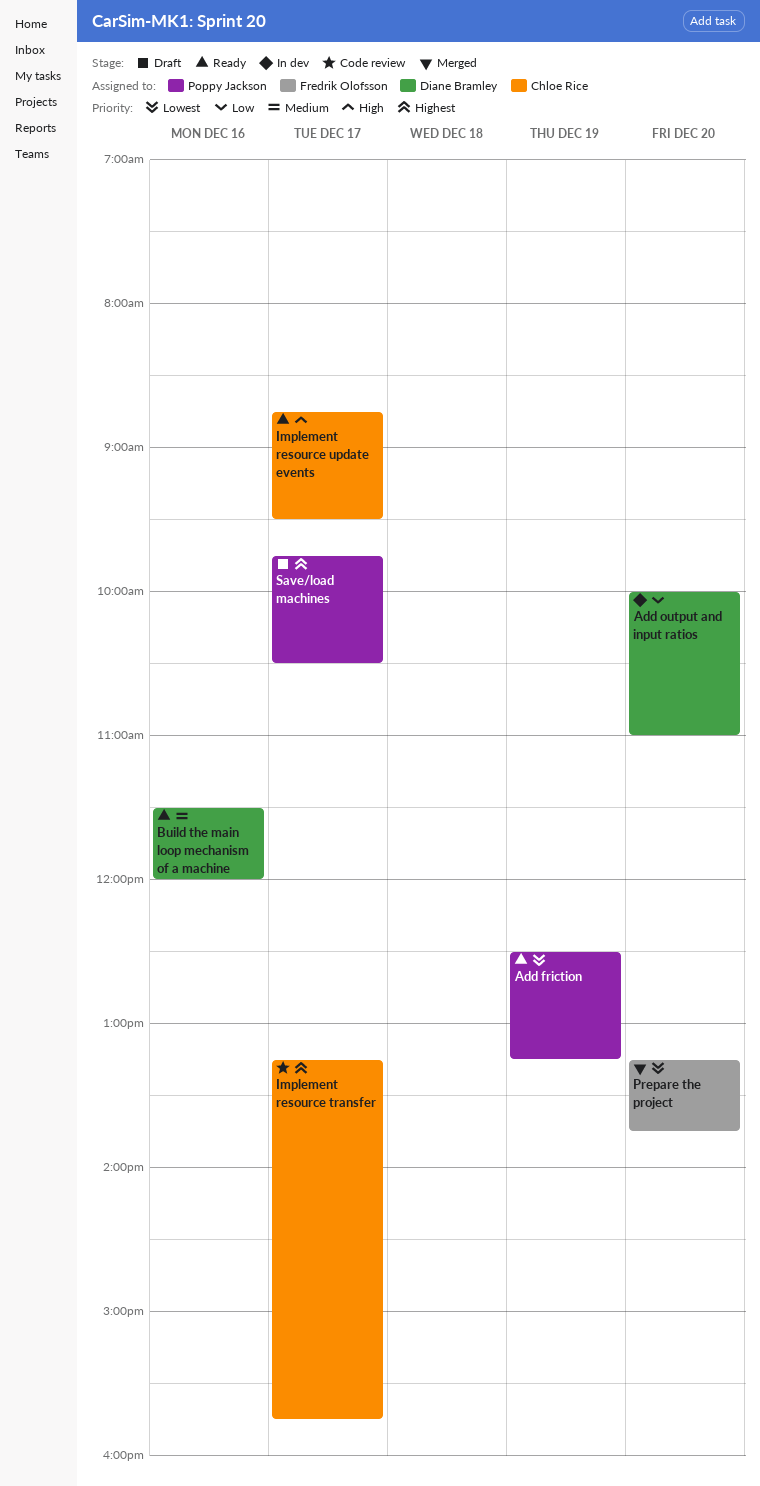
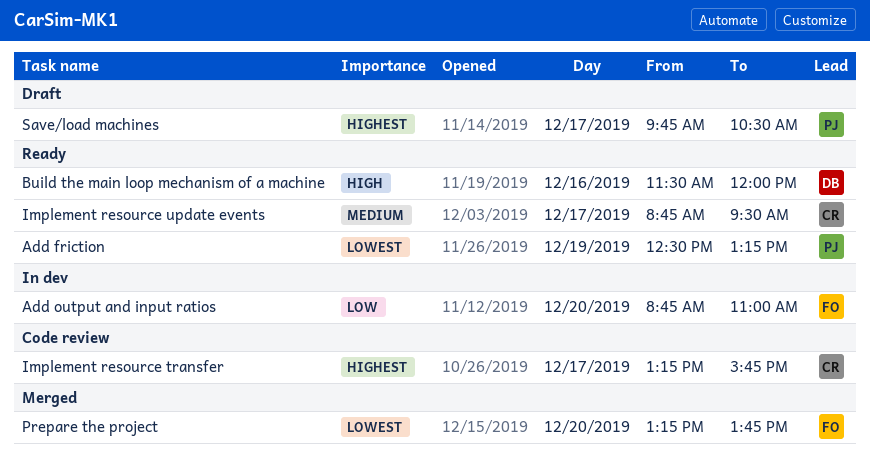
Add output and input ratios, owner: Diane Bramley -> Fredrik Olofsson
Add output and input ratios, begins: 10:00 -> 08:45
Build the main loop mechanism of a machine, priority: Medium -> High
Implement resource update events, priority: High -> Medium

